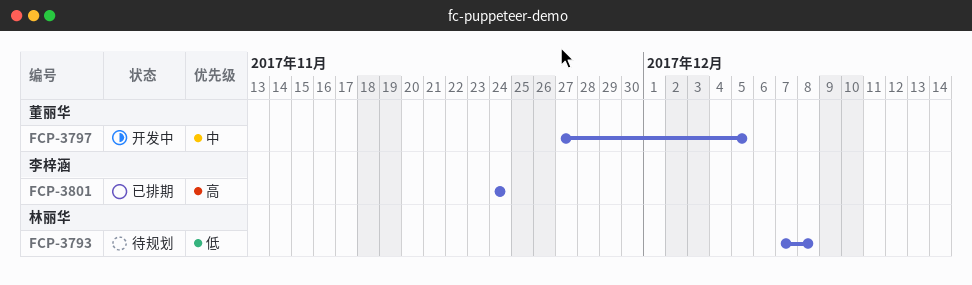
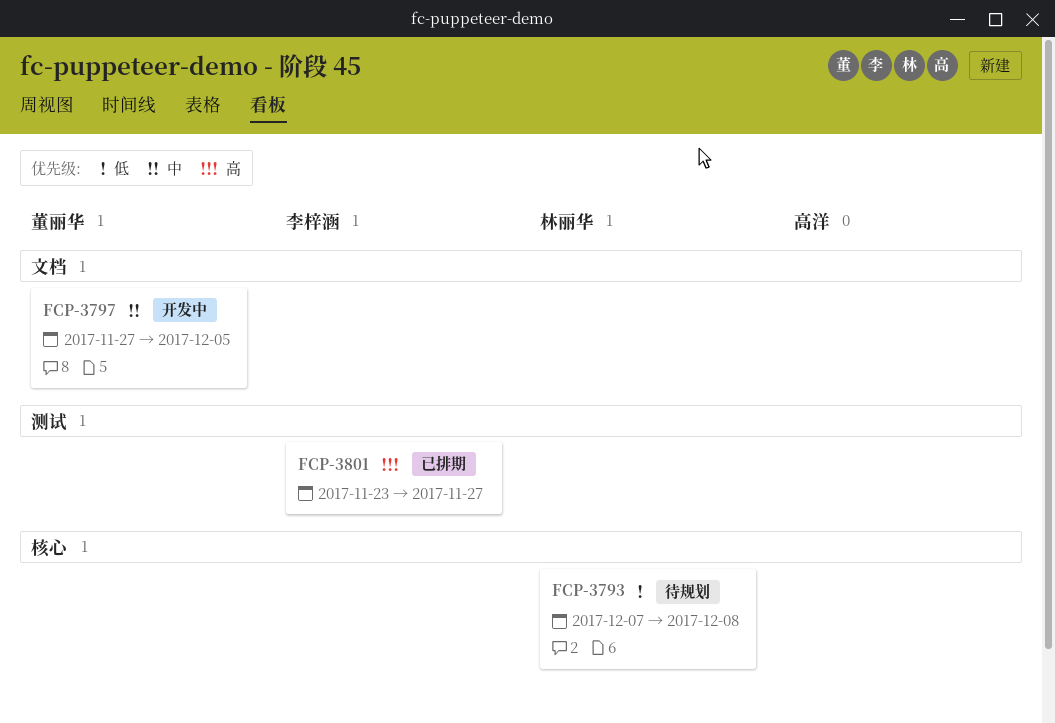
FCP-3801, start: Nov 24 -> Nov 23
FCP-3801, due: Nov 24 -> Nov 27

